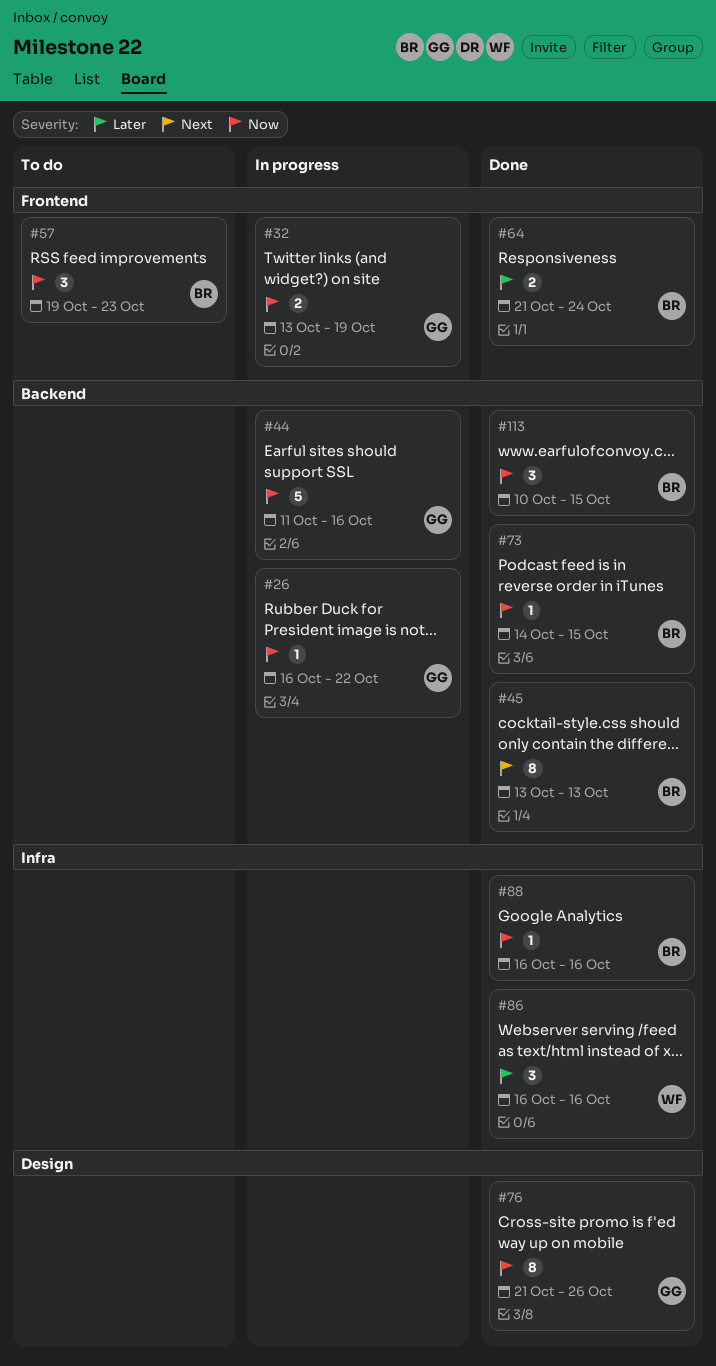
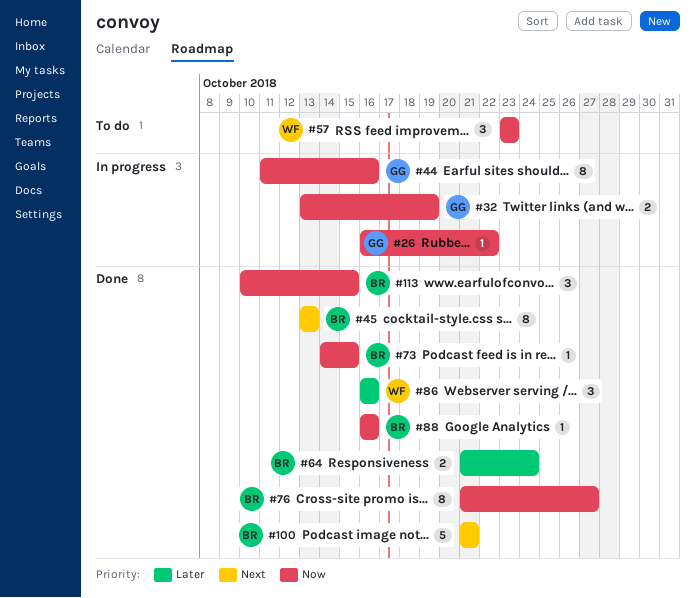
#44, estimate: 5 -> 8
#57, owner: BR -> WF
#57, start: Oct 19 -> Oct 23
#76, owner: GG -> BR
#76, due: Oct 26 -> Oct 27
#100: none -> present

